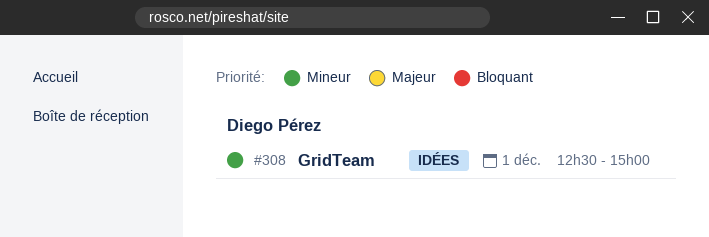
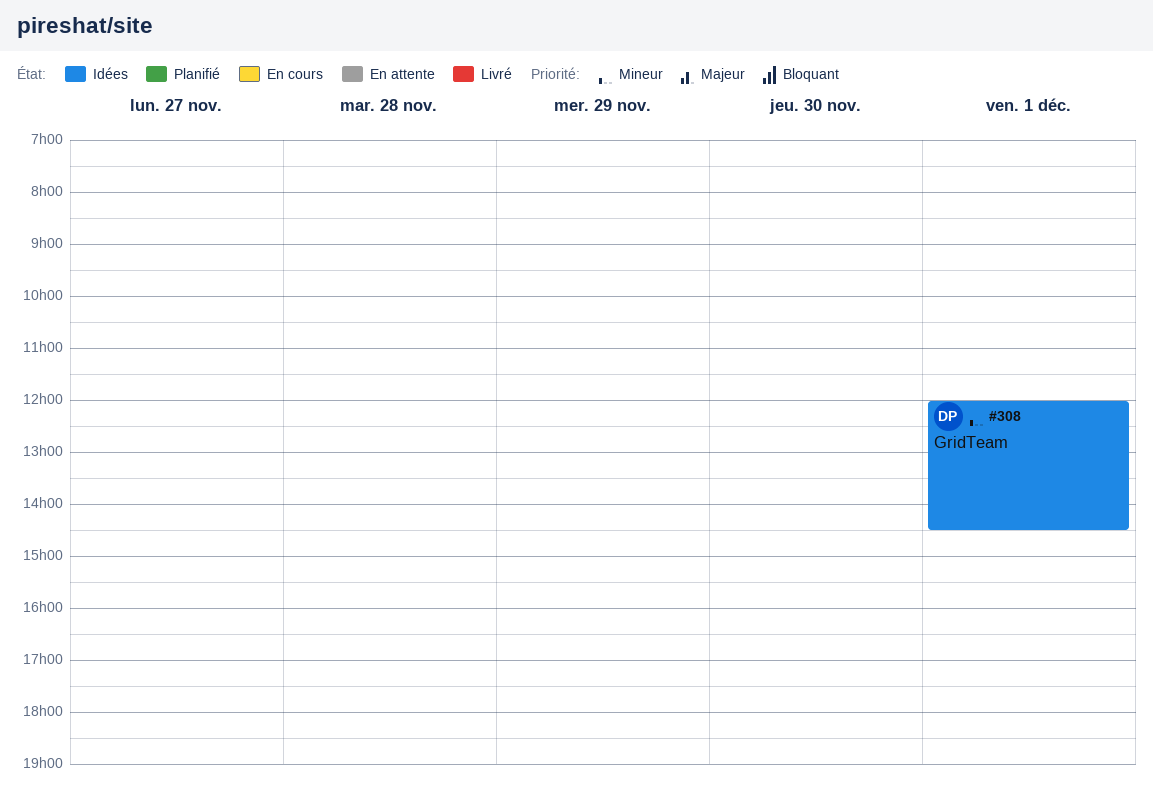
#308, begins: 12:30 -> 12:00
#308, ends: 15:00 -> 14:30

